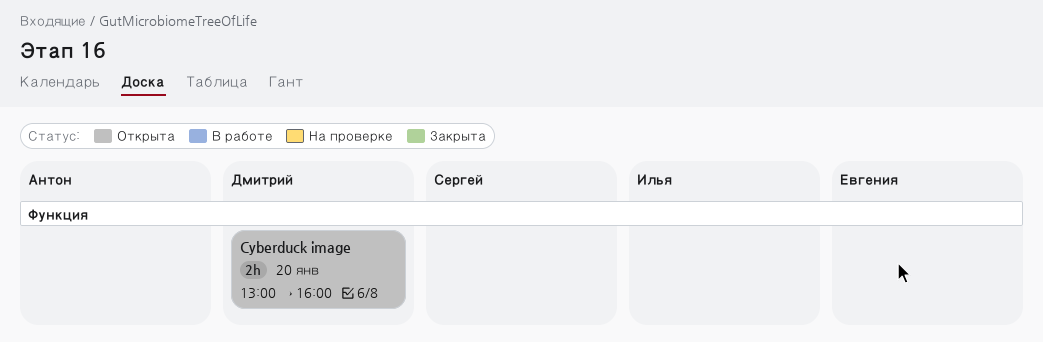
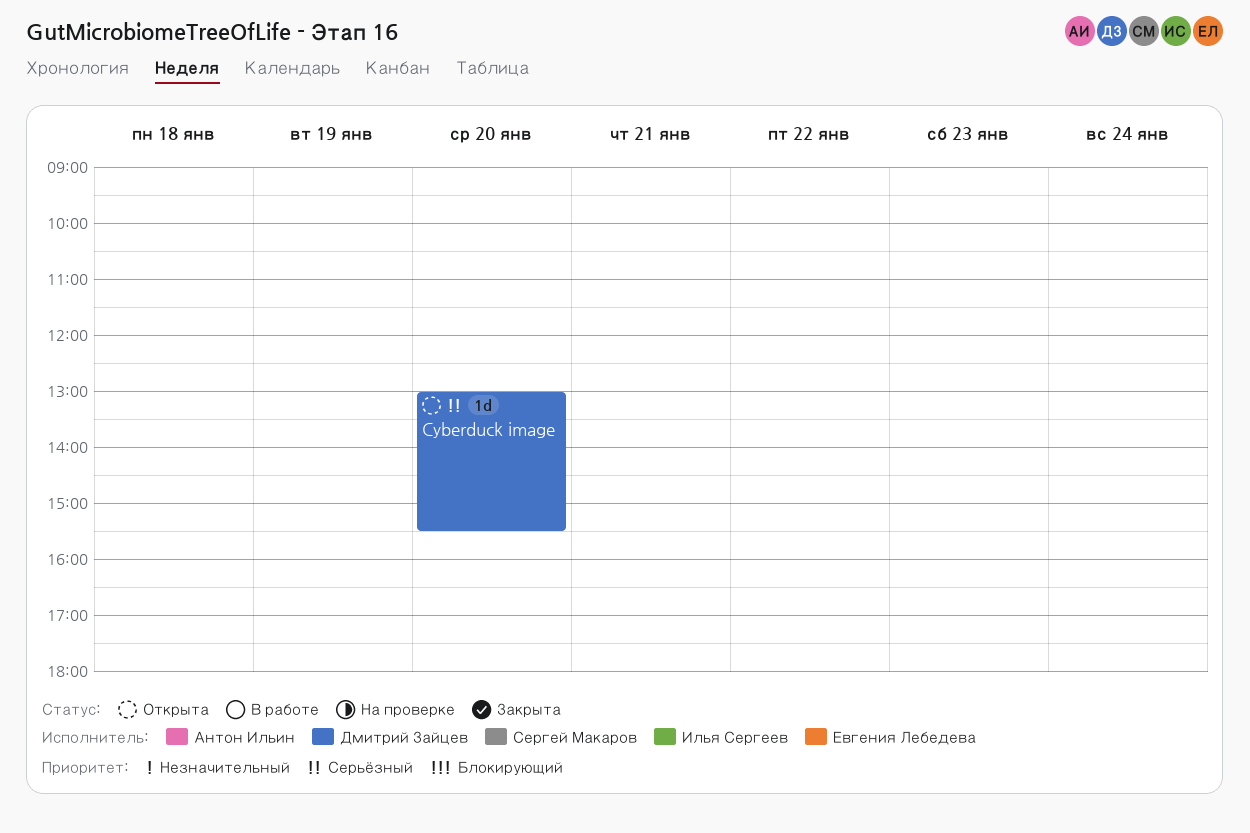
Cyberduck image, estimate: 2h -> 1d
Cyberduck image, ends: 16:00 -> 15:30

